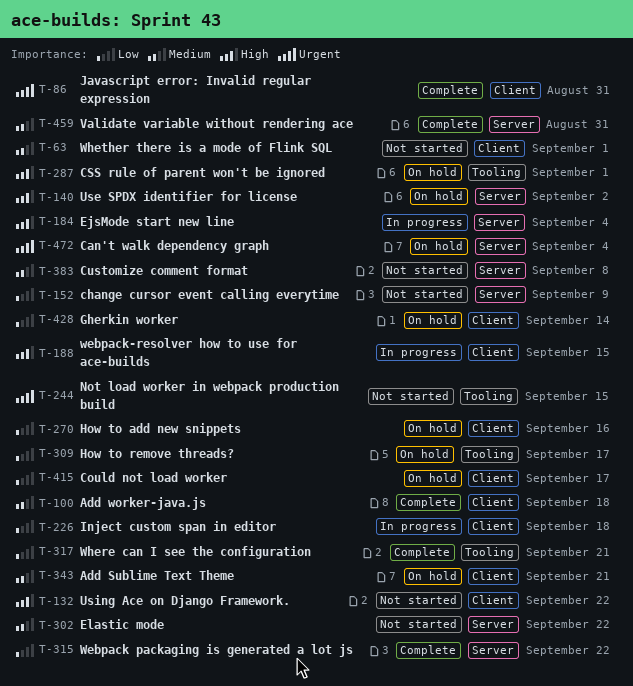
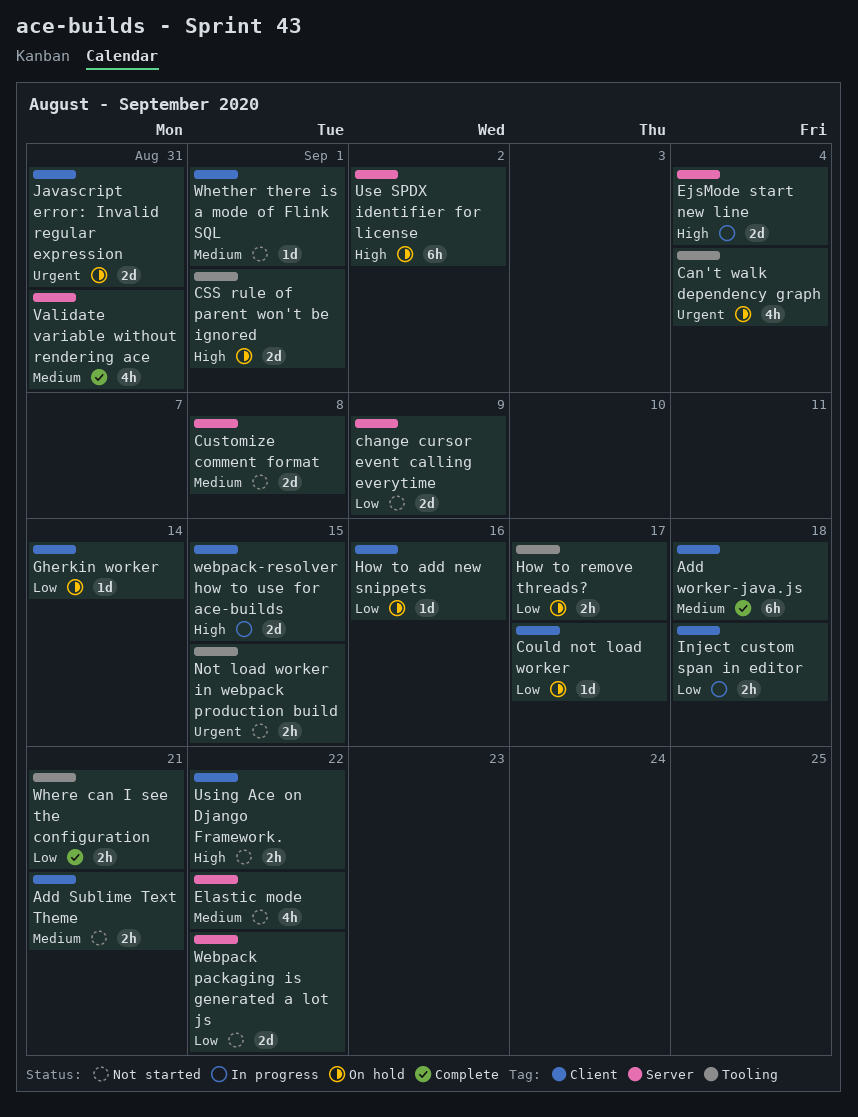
Add Sublime Text Theme, status: On hold -> Not started
Can't walk dependency graph, label: Server -> Tooling
Javascript error: Invalid regular expression, status: Complete -> On hold
Webpack packaging is generated a lot js, status: Complete -> Not started

